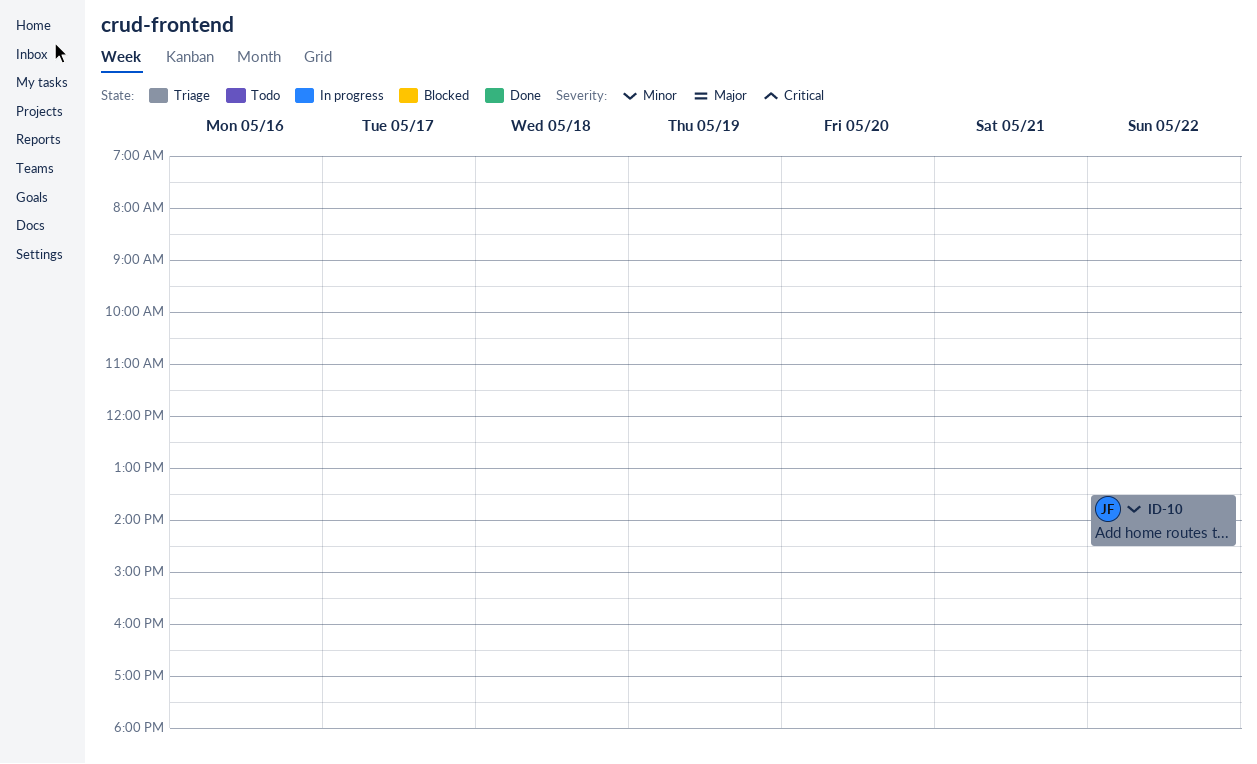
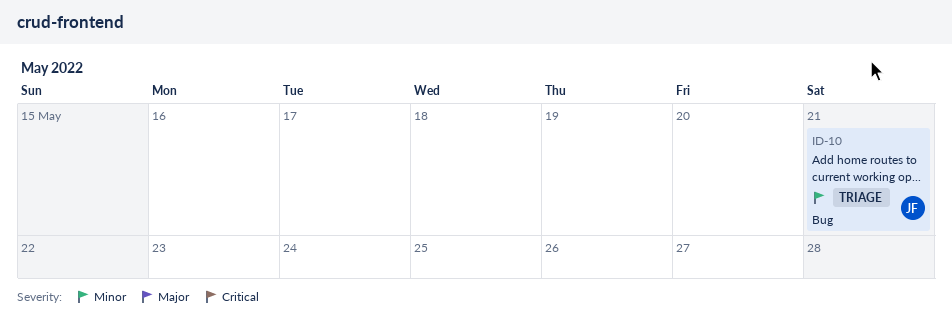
ID-10, day: May 22 -> May 21

